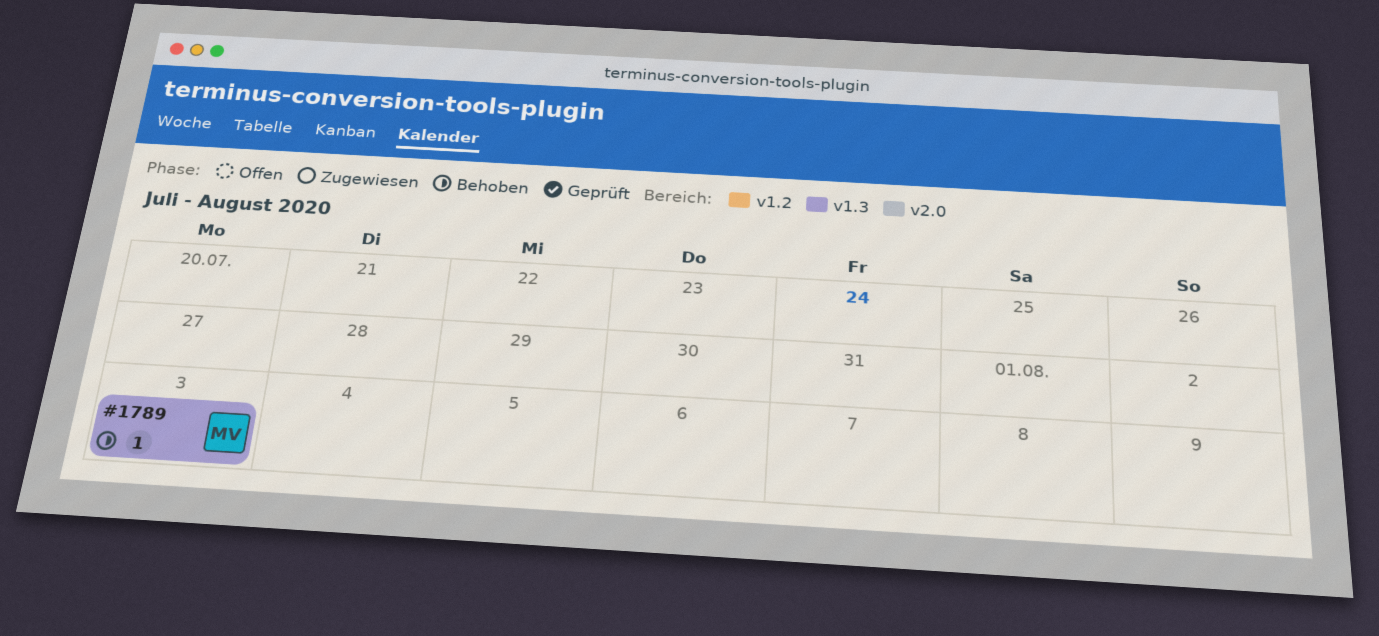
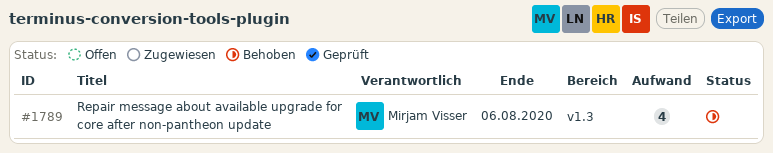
#1789, estimate: 1 -> 4
#1789, due: Aug 3 -> Aug 6

